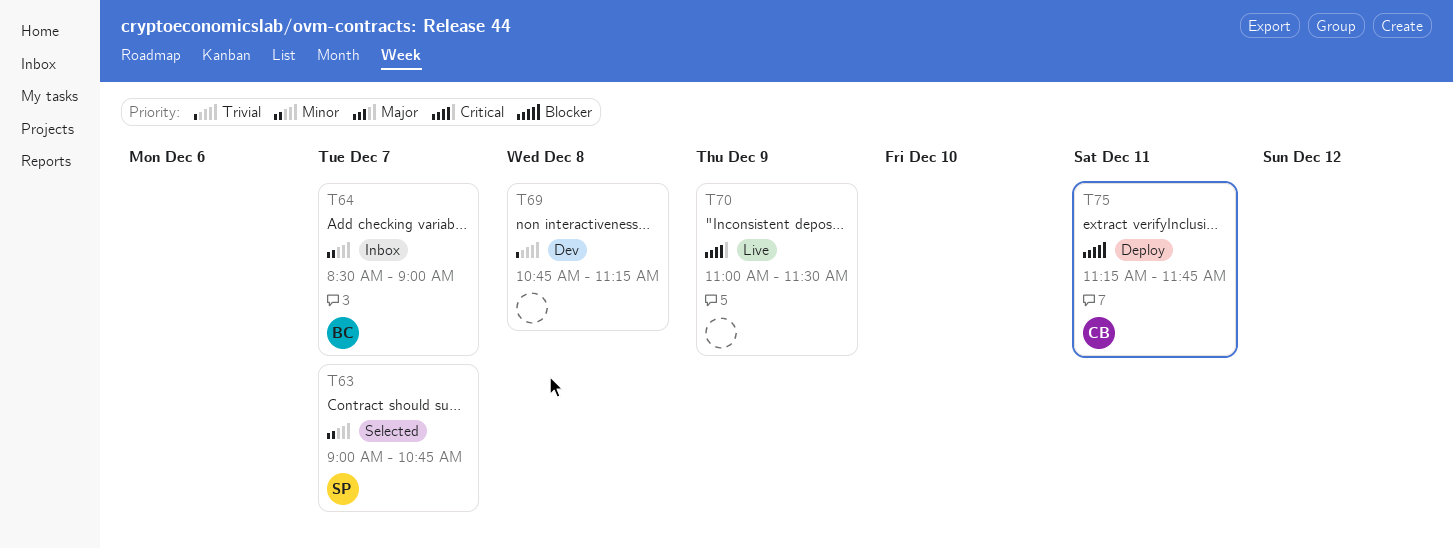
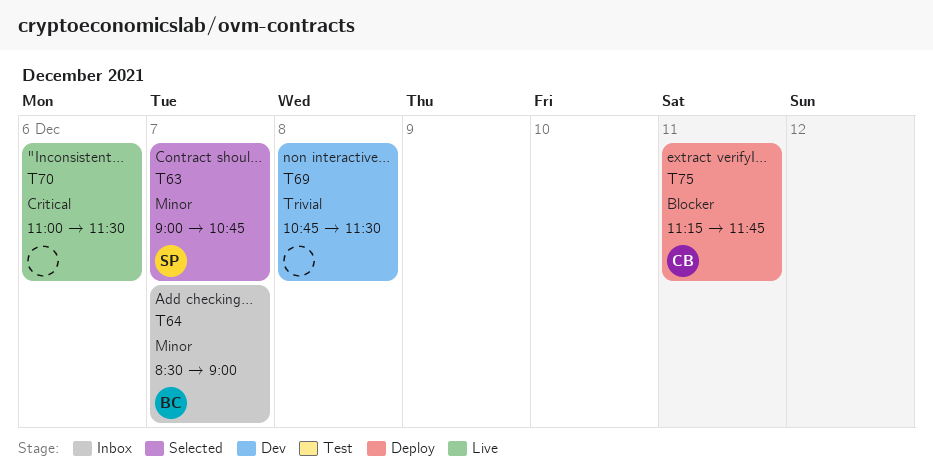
T69, ends: 11:15 -> 11:30
T70, day: Dec 9 -> Dec 6

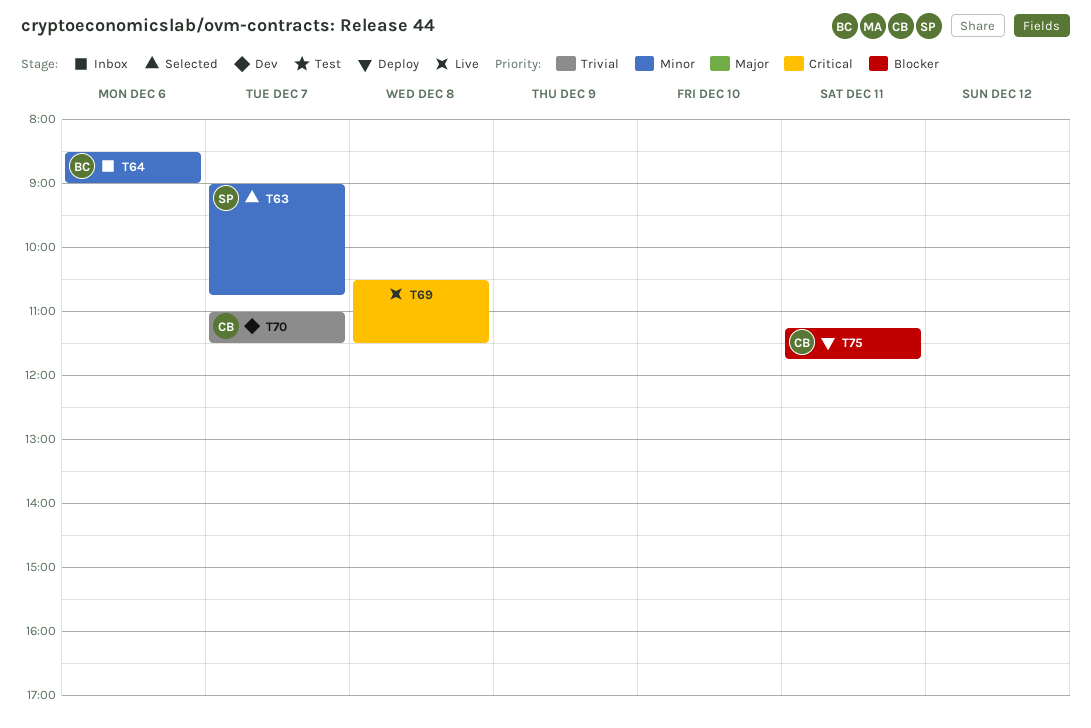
T64, day: Dec 7 -> Dec 6
T69, status: Dev -> Live
T69, priority: Trivial -> Critical
T69, begins: 10:45 -> 10:30
T70, status: Live -> Dev
T70, owner: none -> CB
T70, priority: Critical -> Trivial
T70, day: Dec 6 -> Dec 7

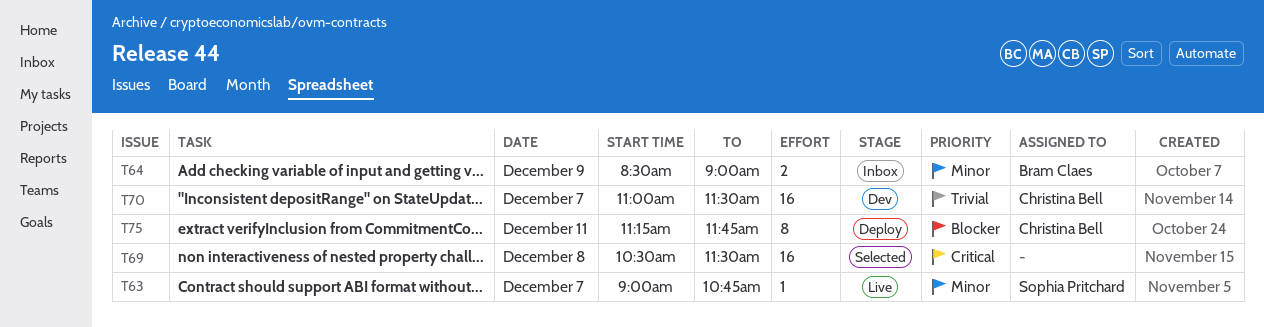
T63, status: Selected -> Live
T64, day: Dec 6 -> Dec 9
T69, status: Live -> Selected

